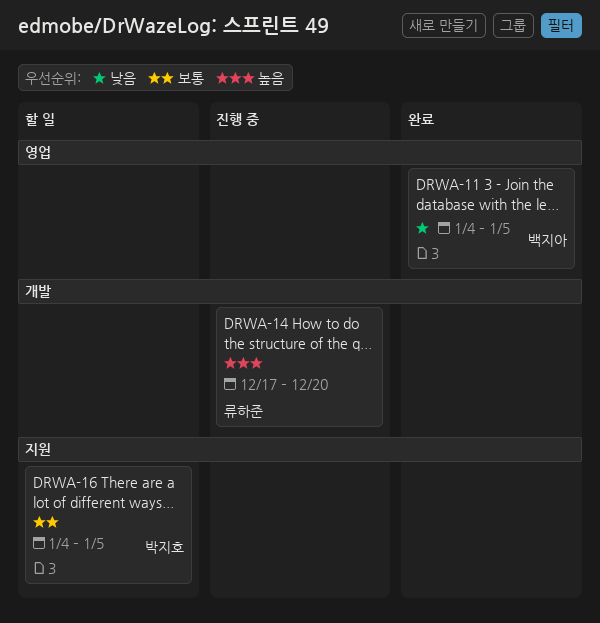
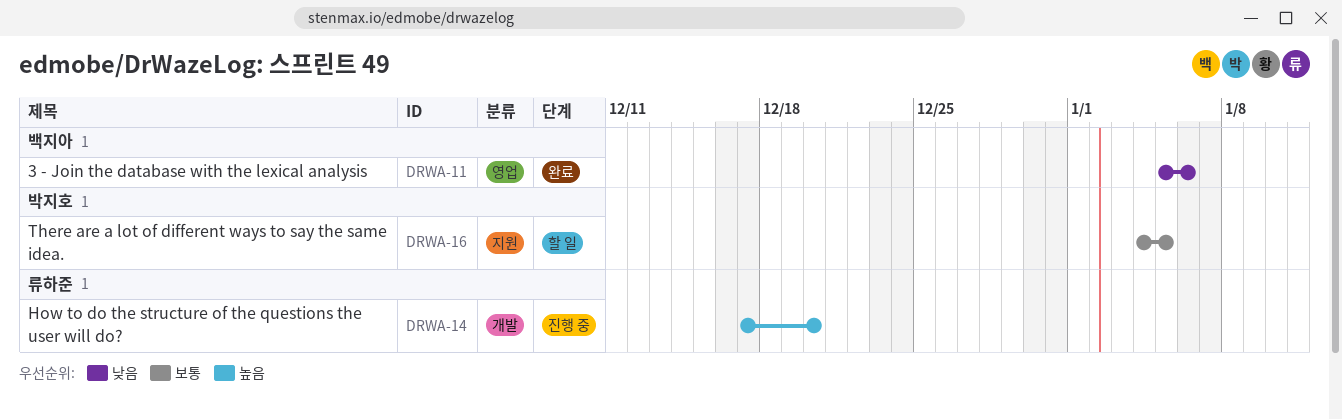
DRWA-11, start: Jan 4 -> Jan 5
DRWA-11, due: Jan 5 -> Jan 6

